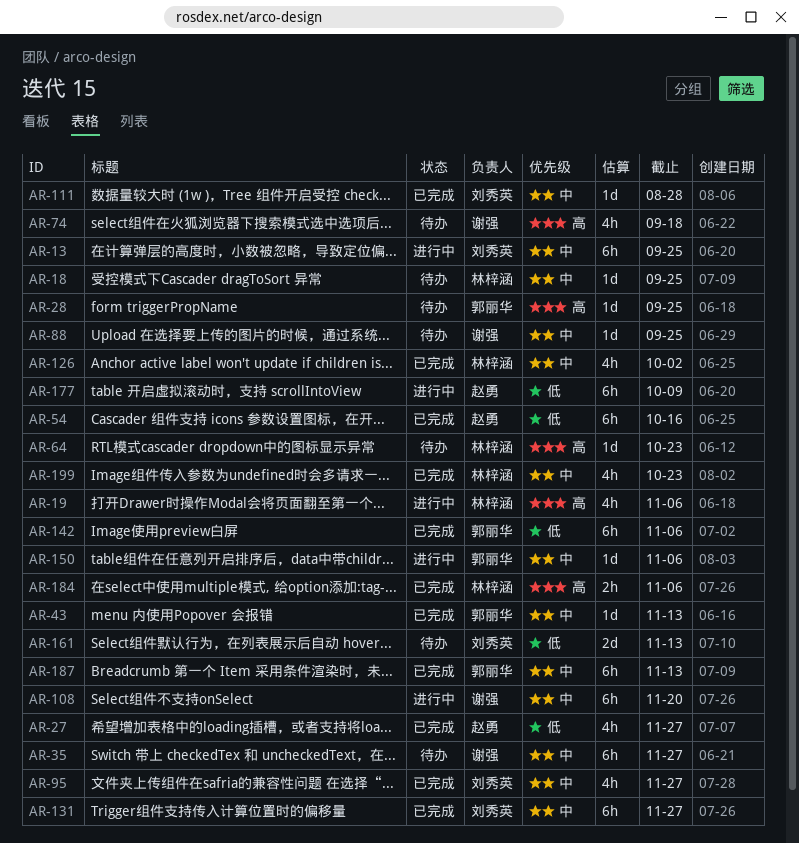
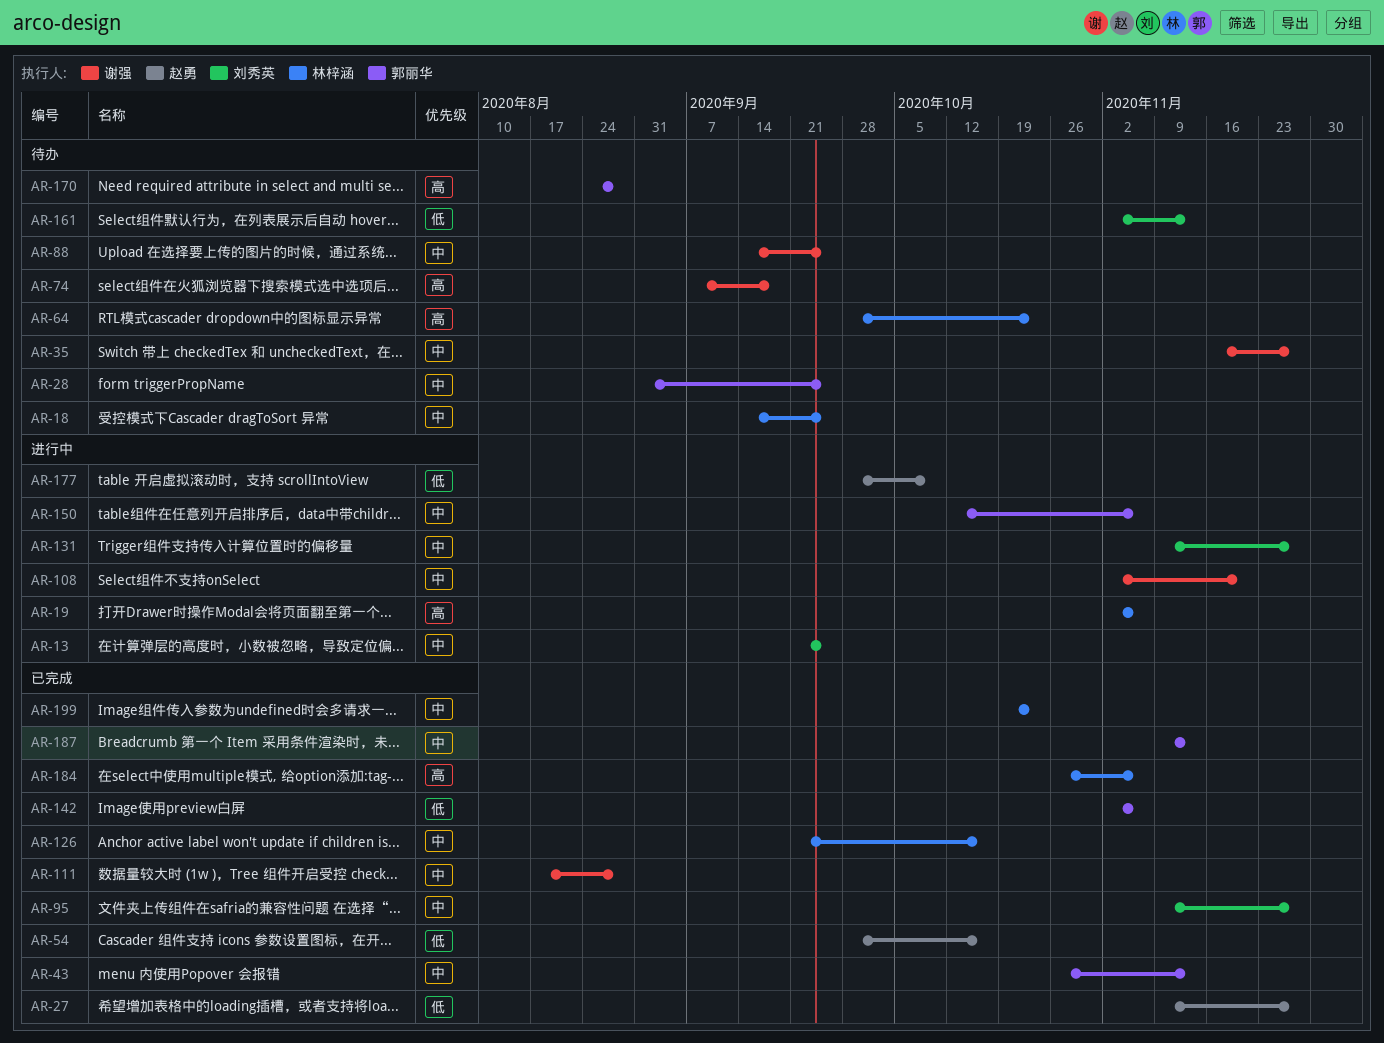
AR-28, priority: 高 -> 中
AR-111, owner: 刘秀英 -> 谢强
AR-126, due: Oct 2 -> Oct 16
AR-131, status: 已完成 -> 进行中
AR-170: none -> present

